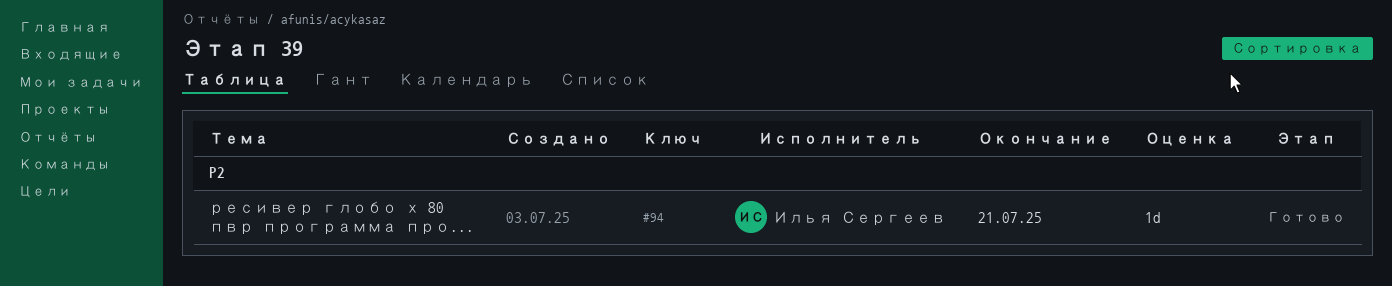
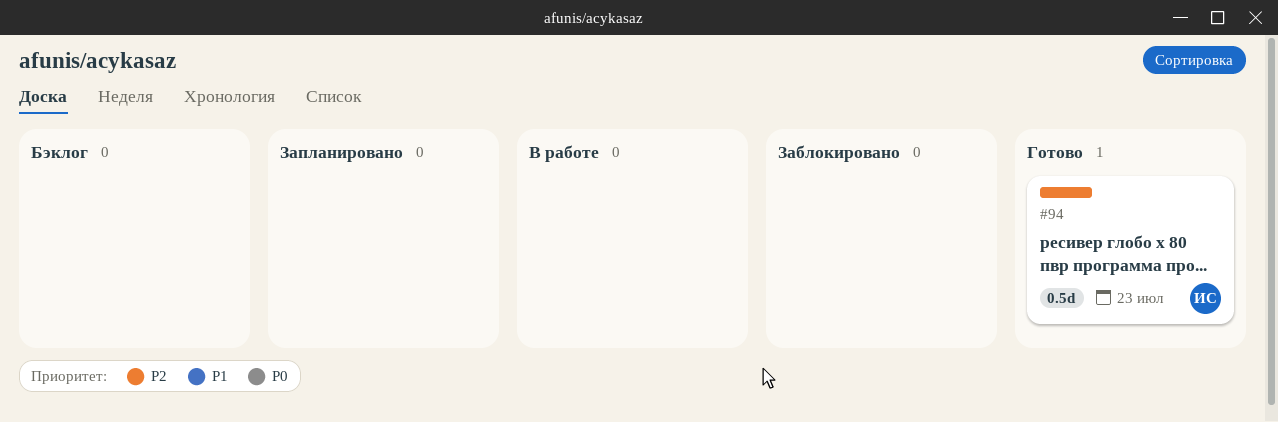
#94, estimate: 1d -> 0.5d
#94, due: Jul 21 -> Jul 23

